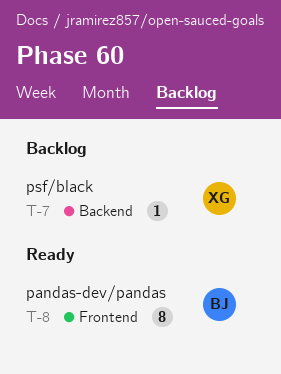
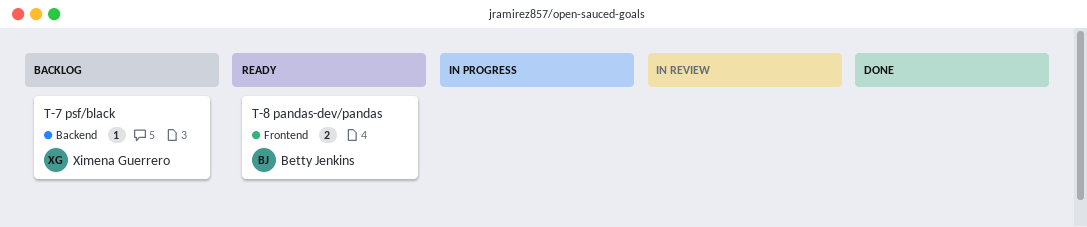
T-8, estimate: 8 -> 2

